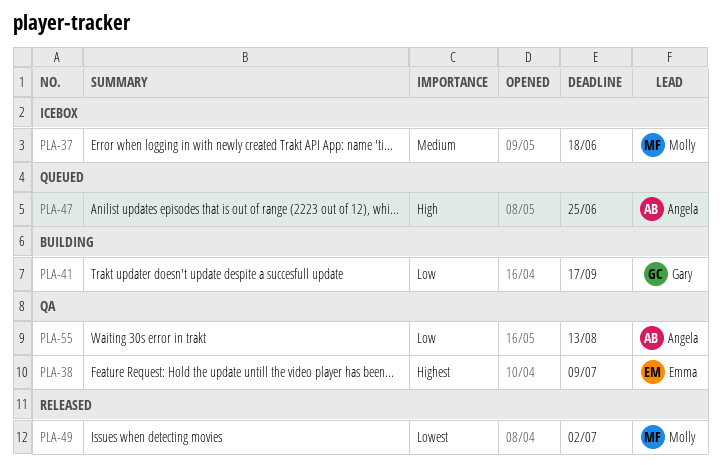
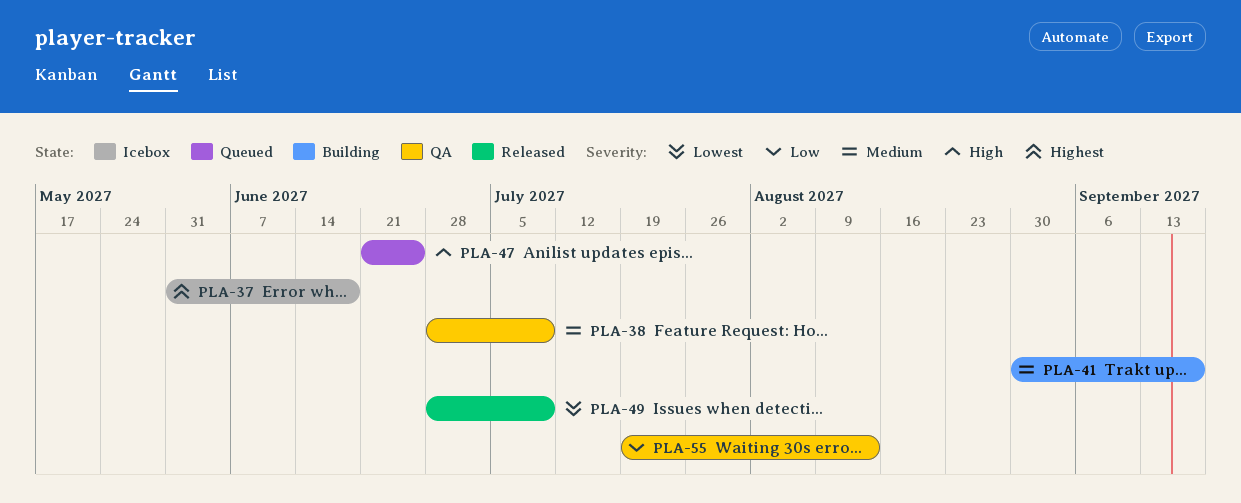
PLA-37, priority: Medium -> Highest
PLA-38, priority: Highest -> Medium
PLA-41, priority: Low -> Medium
PLA-49, due: Jul 2 -> Jul 9

